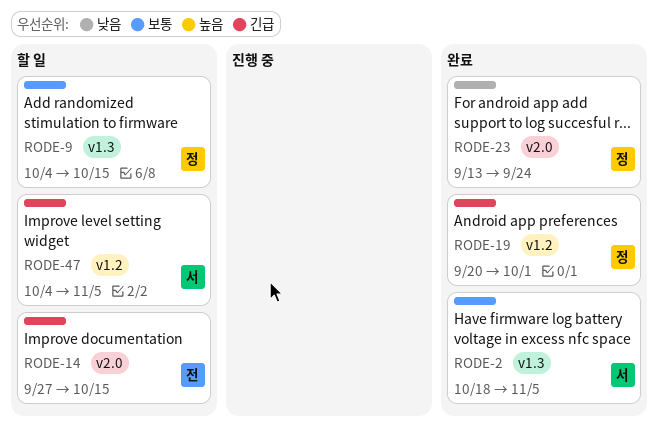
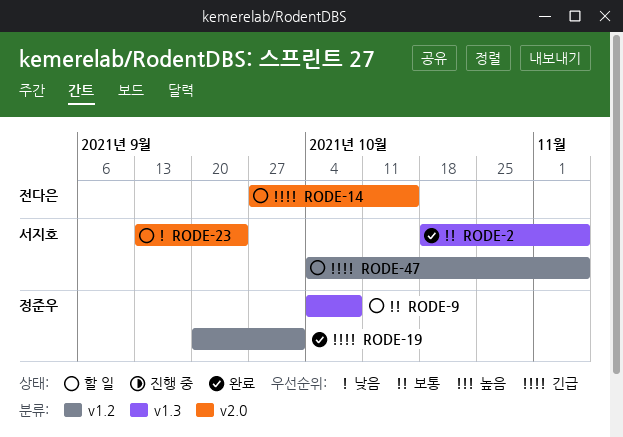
RODE-9, due: Oct 15 -> Oct 8
RODE-23, status: 완료 -> 할 일
RODE-23, owner: 정준우 -> 서지호

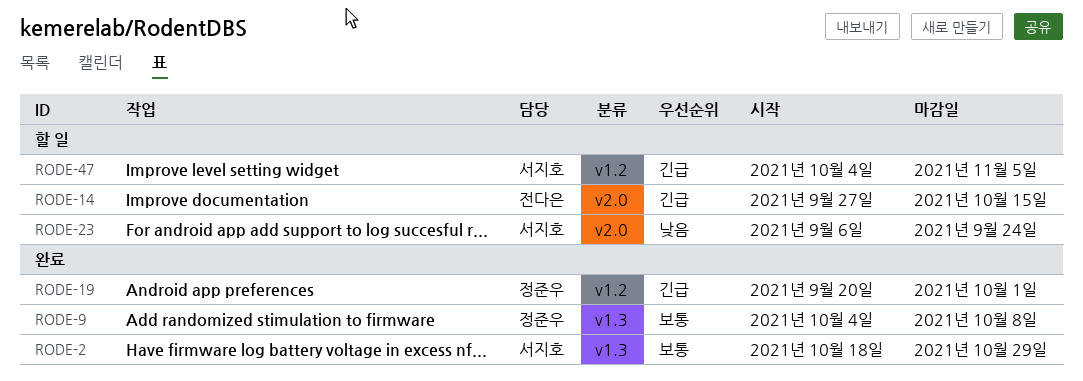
RODE-2, due: Nov 5 -> Oct 29
RODE-9, status: 할 일 -> 완료
RODE-23, start: Sep 13 -> Sep 6

